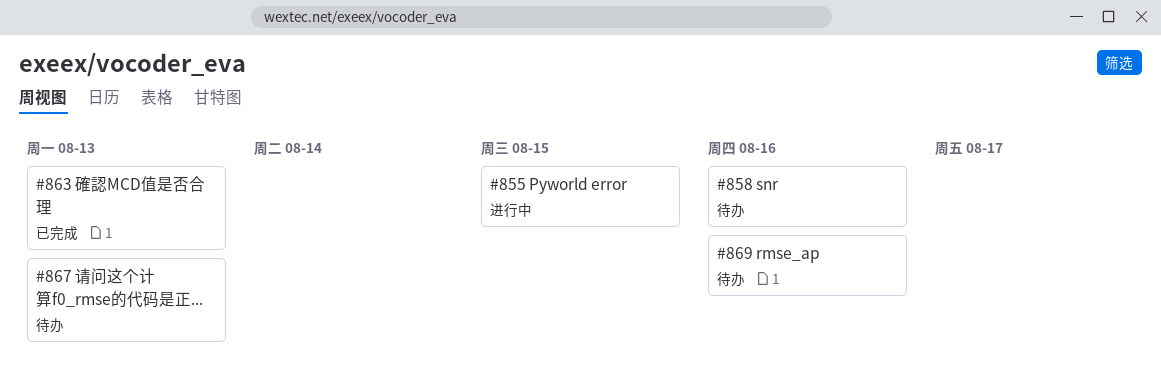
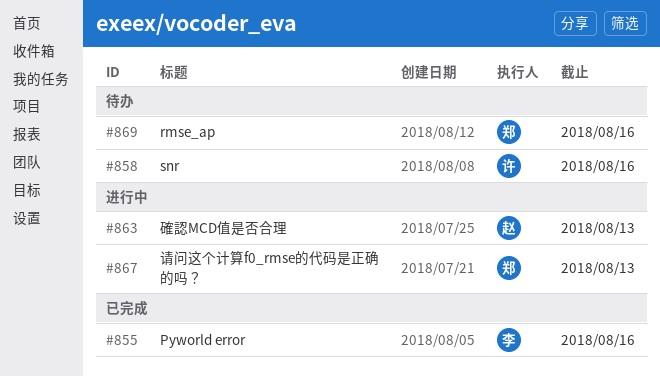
#855, status: 进行中 -> 已完成
#855, due: Aug 15 -> Aug 16
#863, status: 已完成 -> 进行中
#867, status: 待办 -> 进行中

